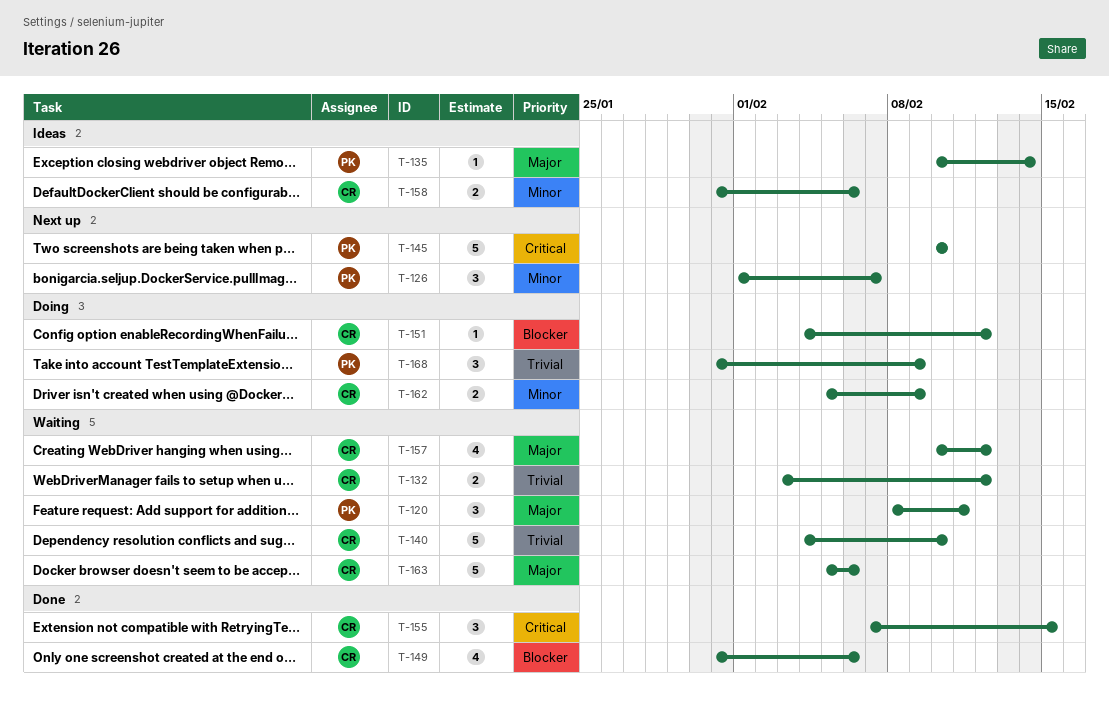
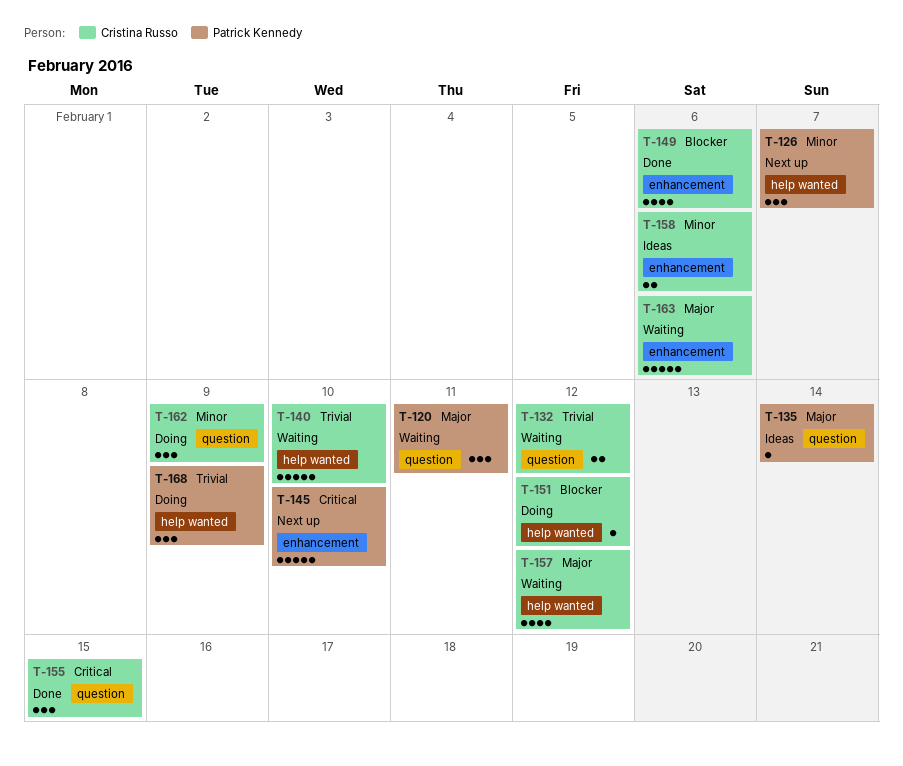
T-162, estimate: 2 -> 3

